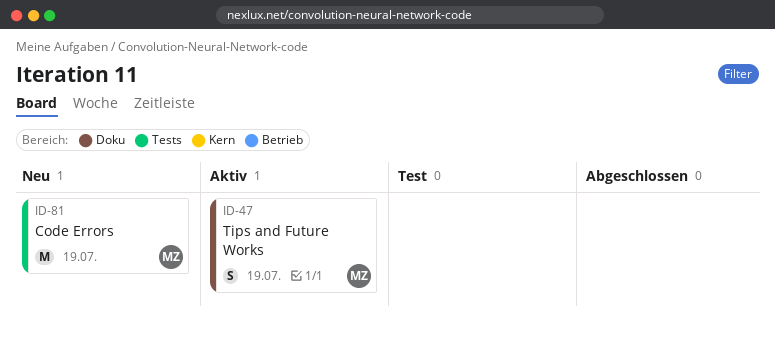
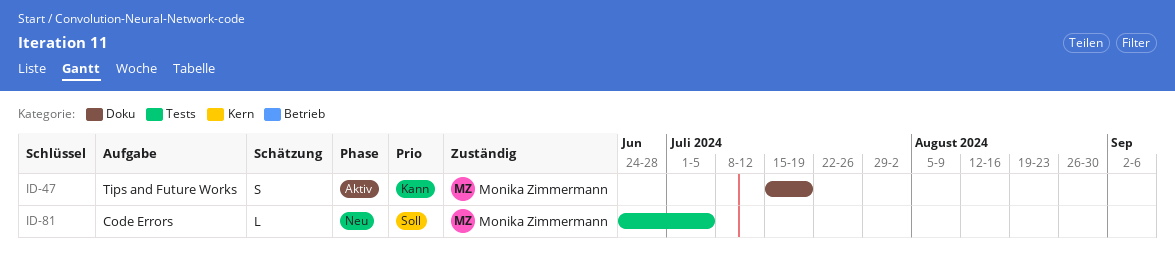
ID-81, estimate: M -> L
ID-81, due: Jul 19 -> Jul 5

